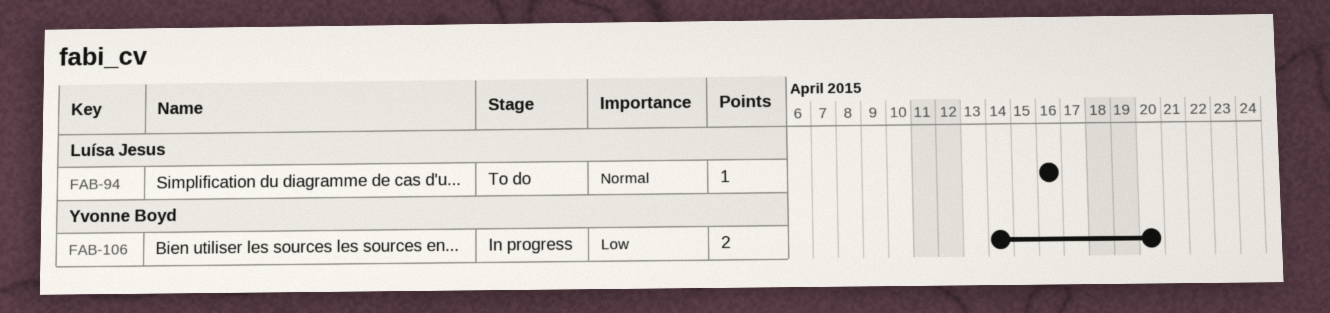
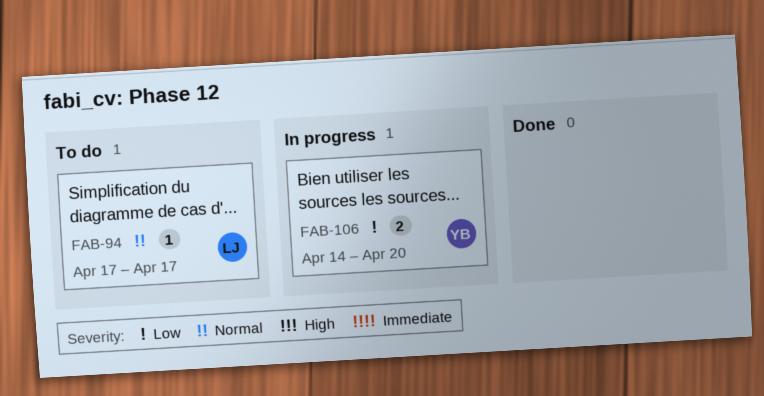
FAB-94, start: Apr 16 -> Apr 17
FAB-94, due: Apr 16 -> Apr 17

